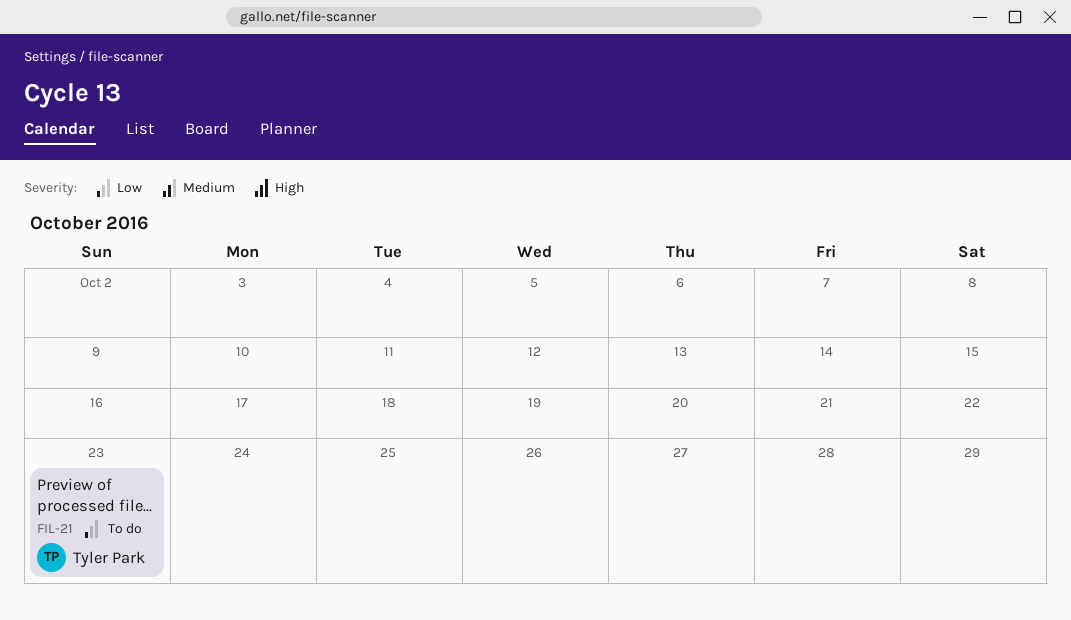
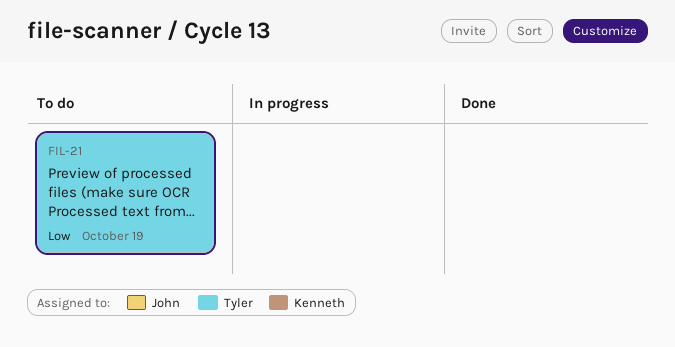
FIL-21, due: Oct 23 -> Oct 19

